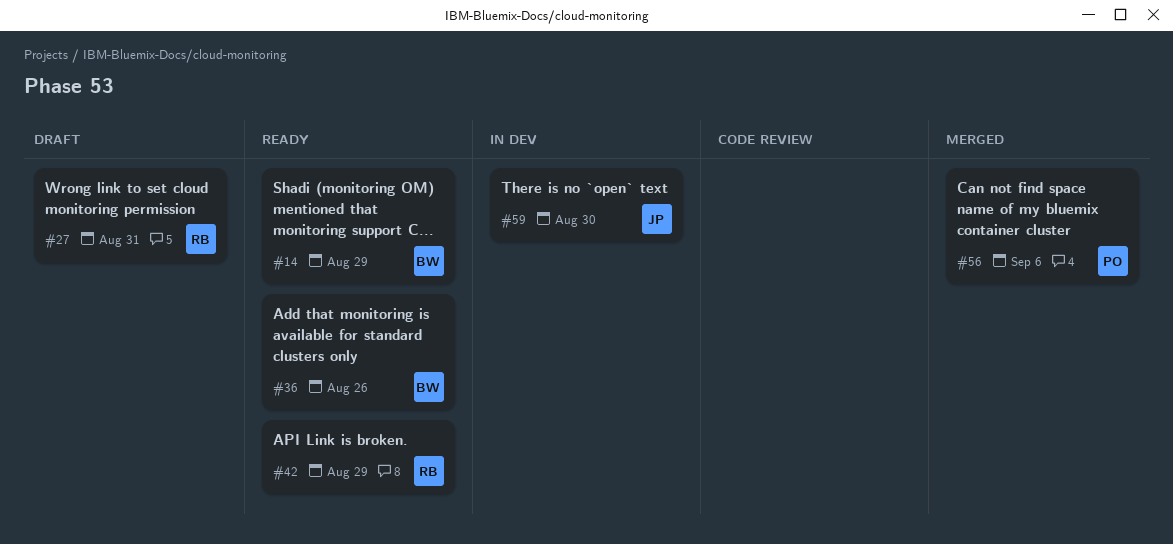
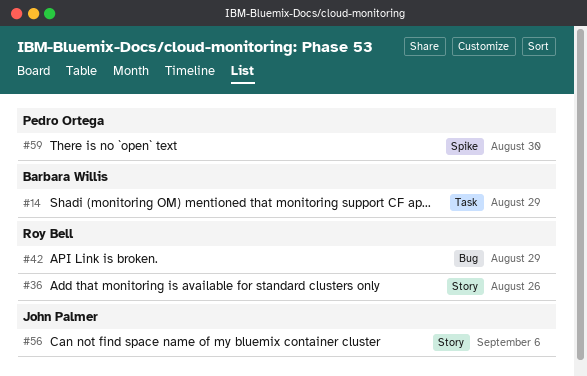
#27: present -> none
#36, owner: Barbara Willis -> Roy Bell
#56, owner: Pedro Ortega -> John Palmer
#59, owner: John Palmer -> Pedro Ortega

